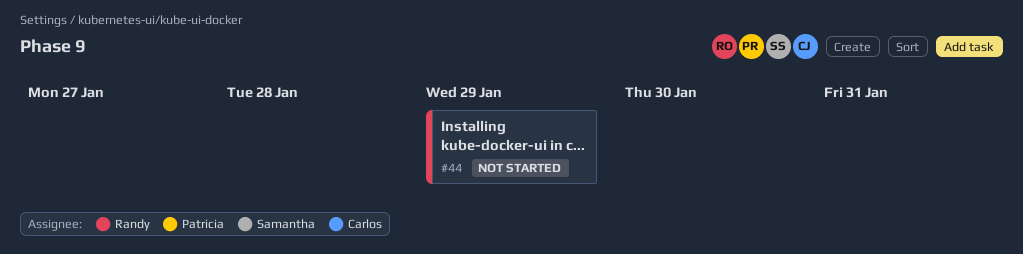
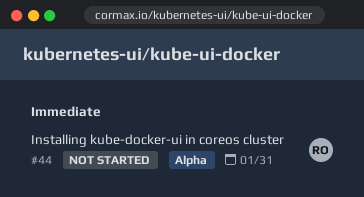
#44, due: Jan 29 -> Jan 31

